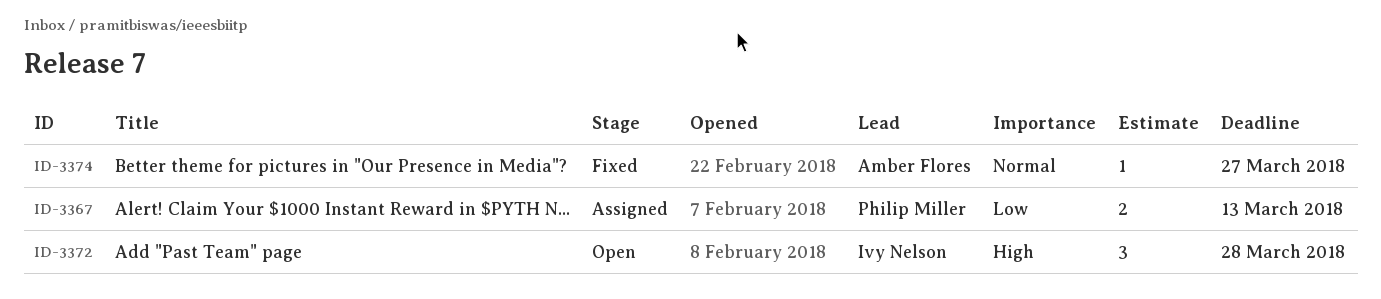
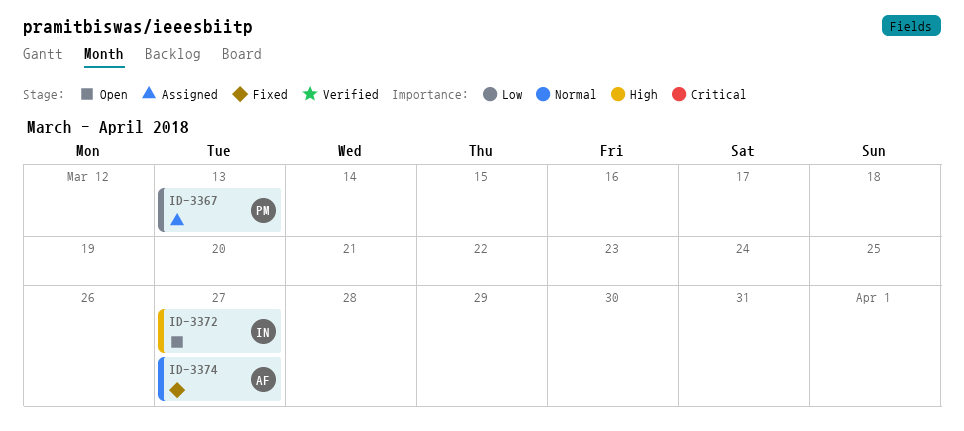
ID-3372, due: Mar 28 -> Mar 27

